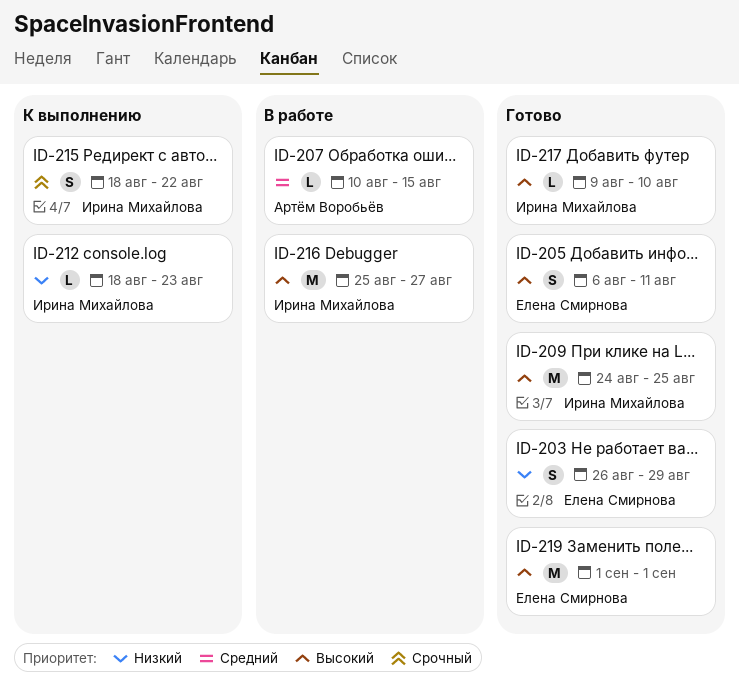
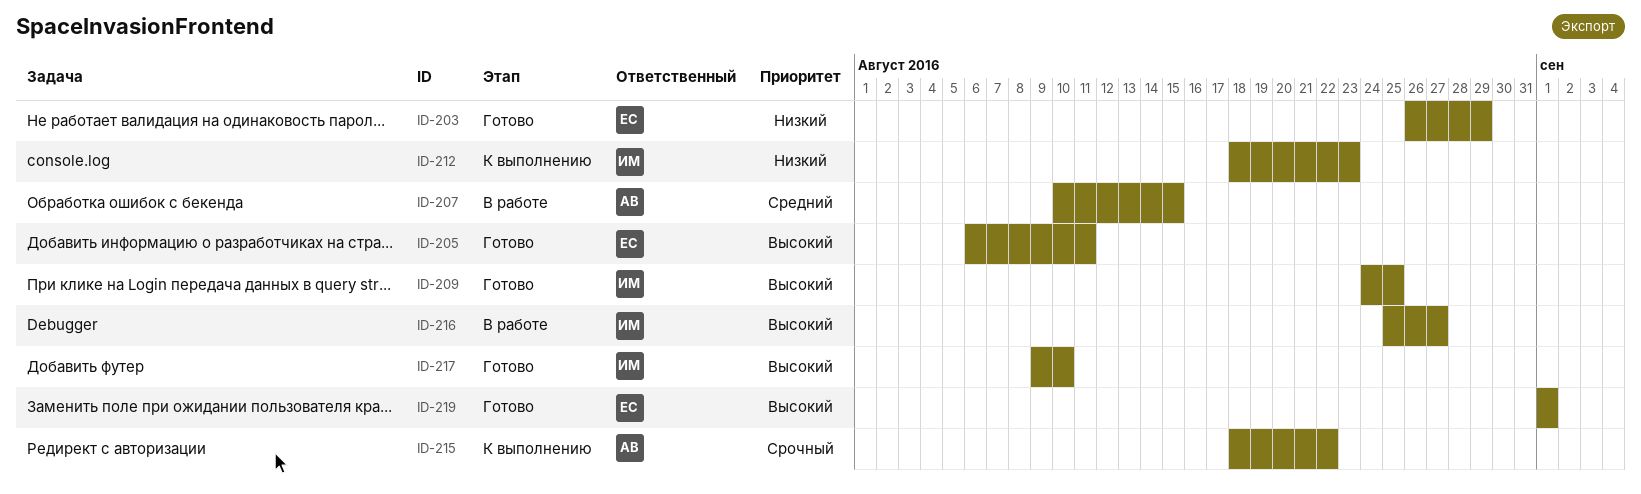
ID-215, owner: Ирина Михайлова -> Артём Воробьёв

